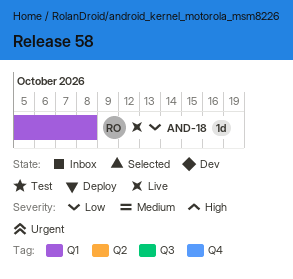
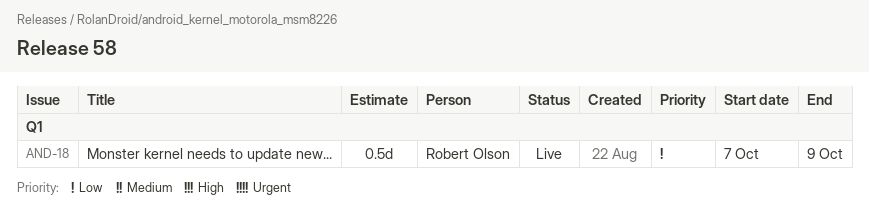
AND-18, estimate: 1d -> 0.5d
AND-18, start: Oct 5 -> Oct 7
AND-18, due: Oct 8 -> Oct 9

